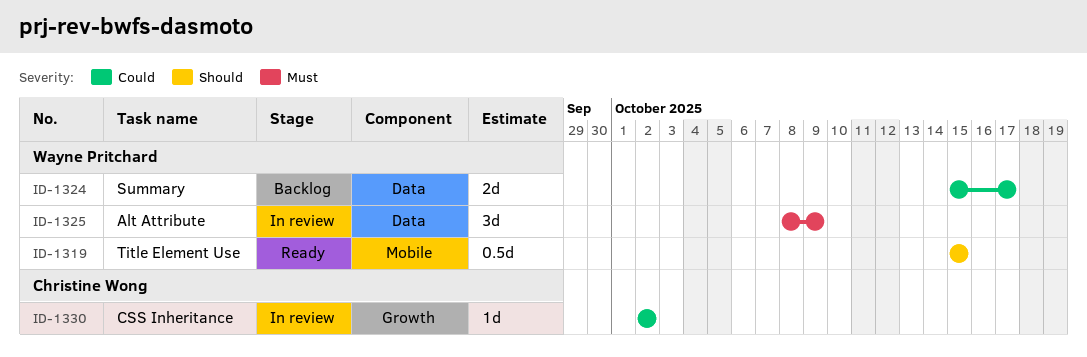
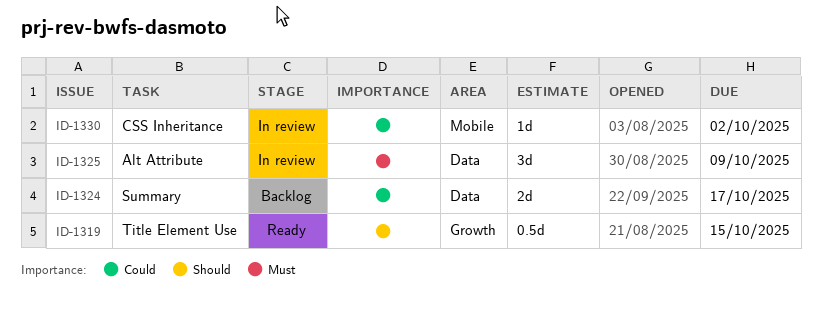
ID-1319, label: Mobile -> Growth
ID-1330, label: Growth -> Mobile

